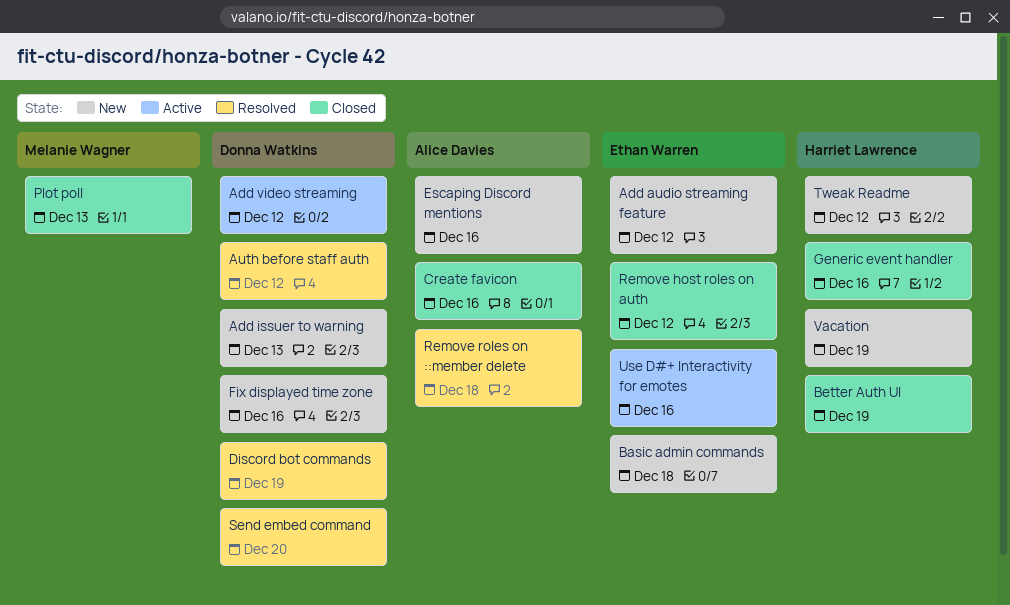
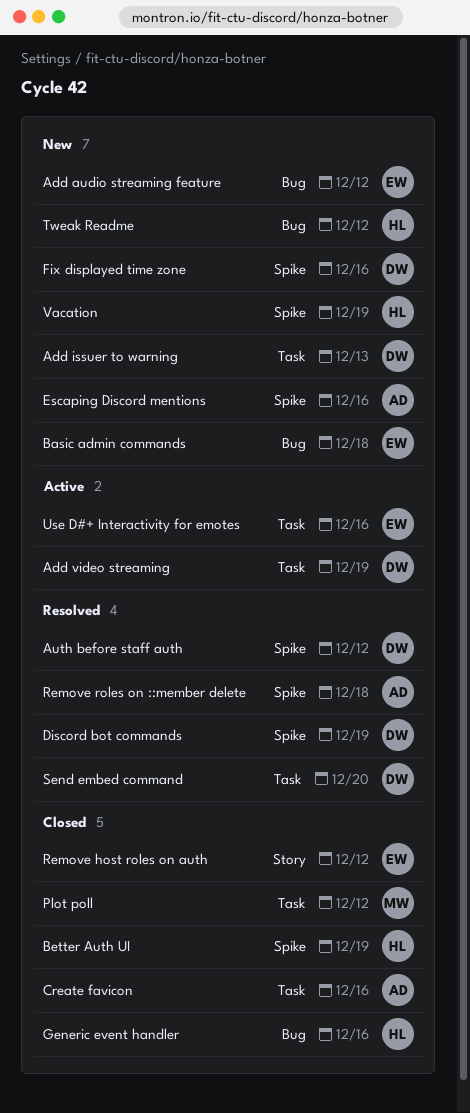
Add video streaming, due: Dec 12 -> Dec 19
Plot poll, due: Dec 13 -> Dec 12

